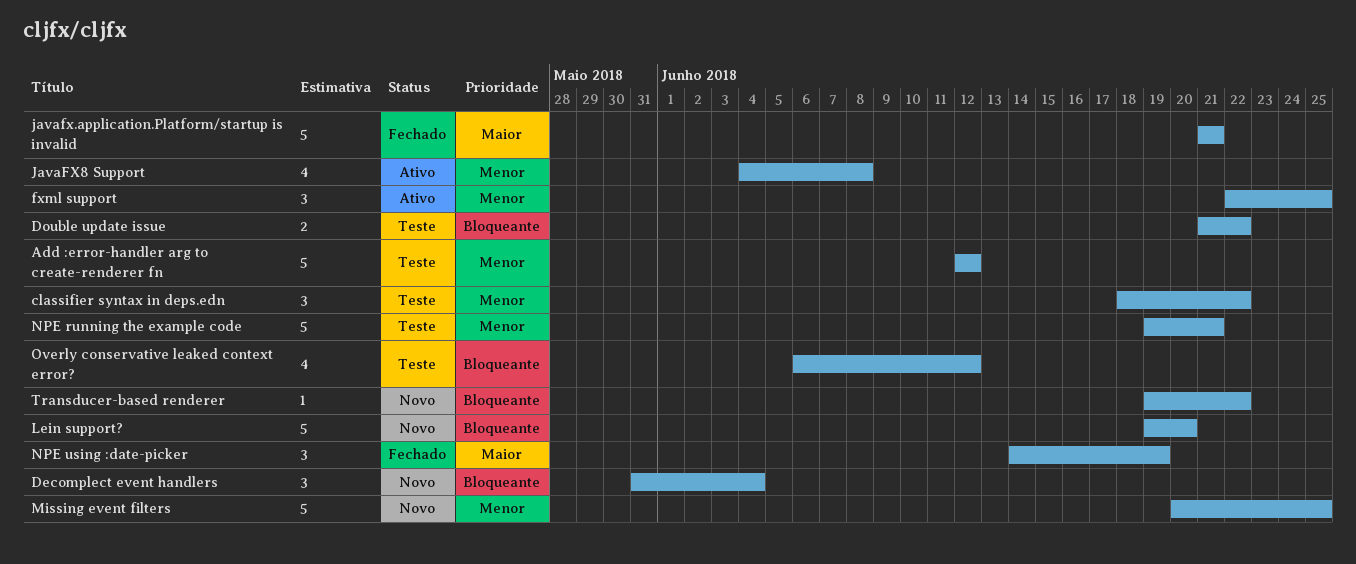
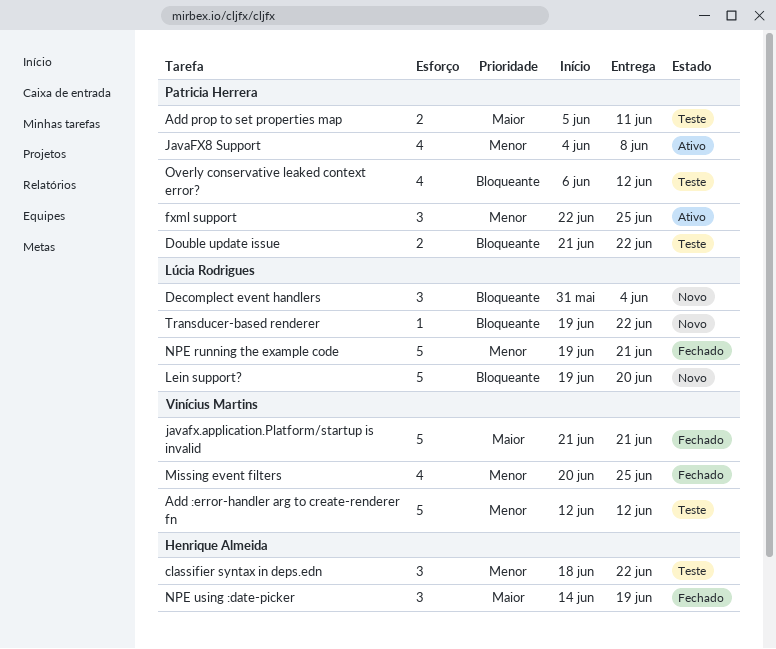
Add prop to set properties map: none -> present
Missing event filters, status: Novo -> Fechado
Missing event filters, estimate: 5 -> 4
NPE running the example code, status: Teste -> Fechado

